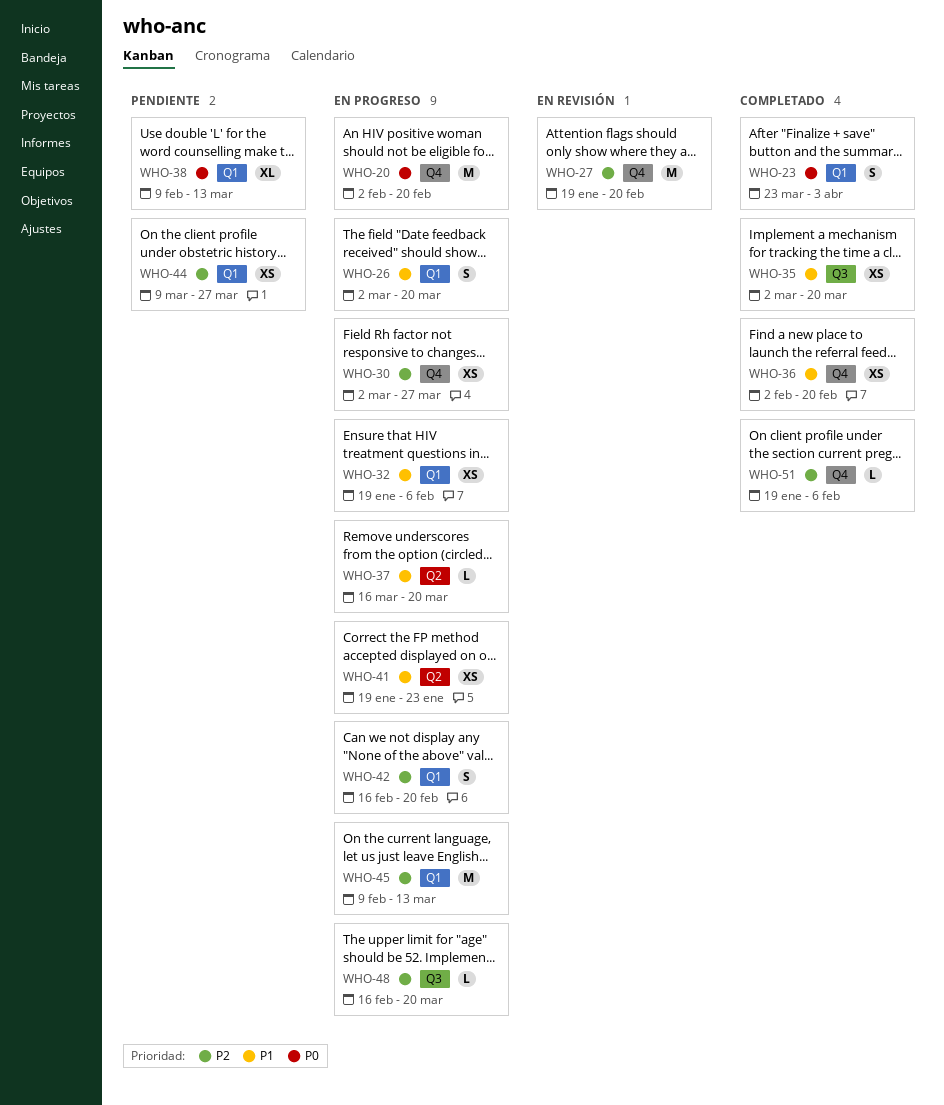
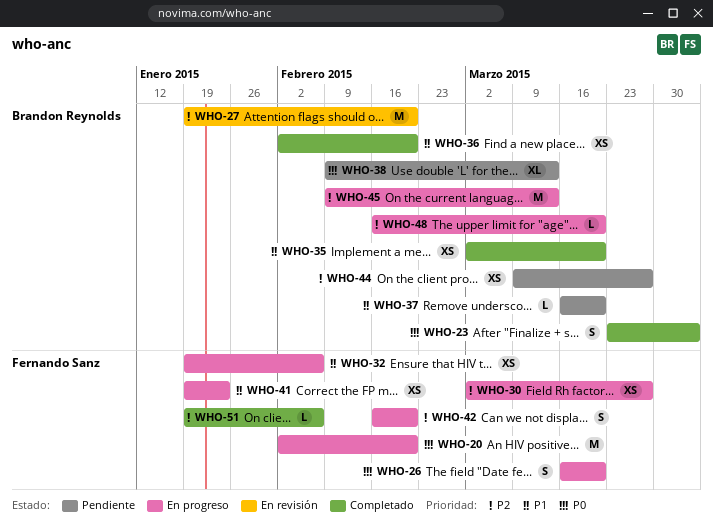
WHO-26, priority: P1 -> P0
WHO-26, start: Mar 2 -> Mar 16
WHO-37, status: En progreso -> Pendiente

